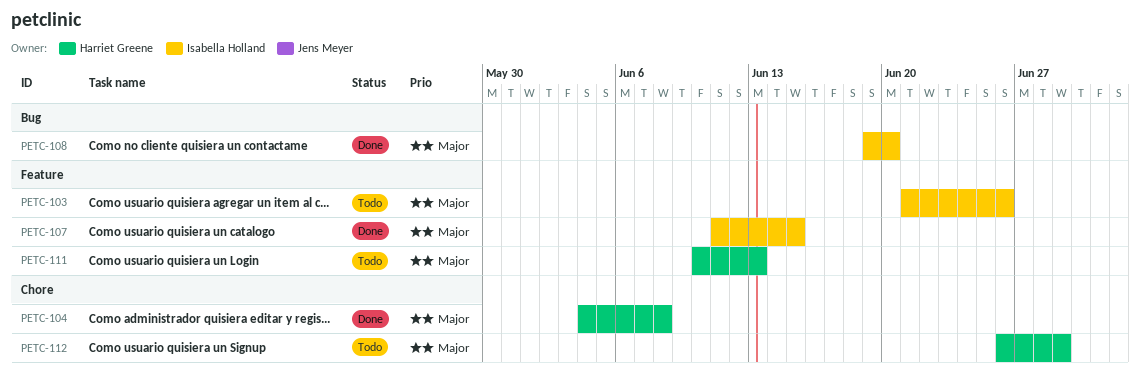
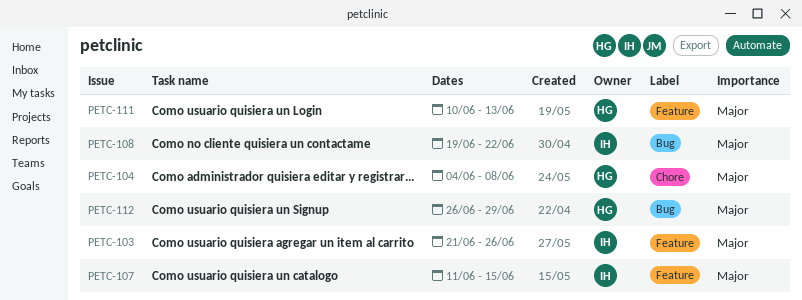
PETC-108, due: Jun 20 -> Jun 22
PETC-112, label: Chore -> Bug

